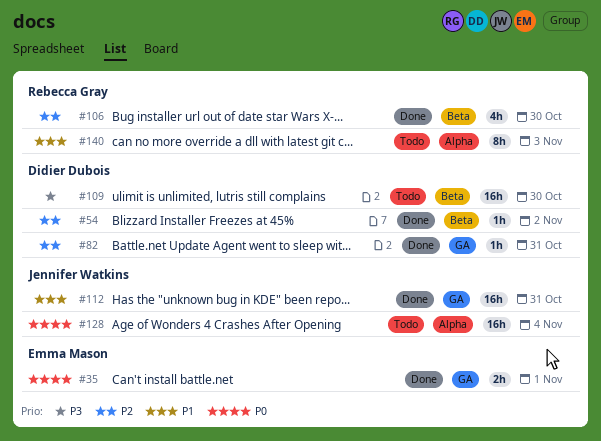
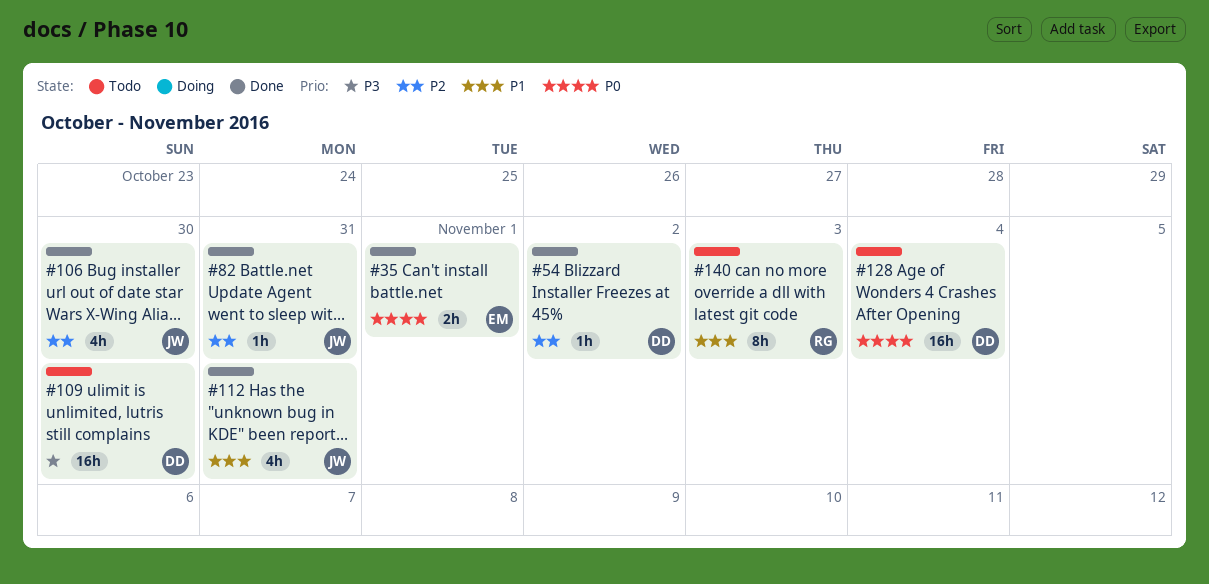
#82, owner: Didier Dubois -> Jennifer Watkins
#106, owner: Rebecca Gray -> Jennifer Watkins
#112, estimate: 16h -> 4h
#128, owner: Jennifer Watkins -> Didier Dubois

